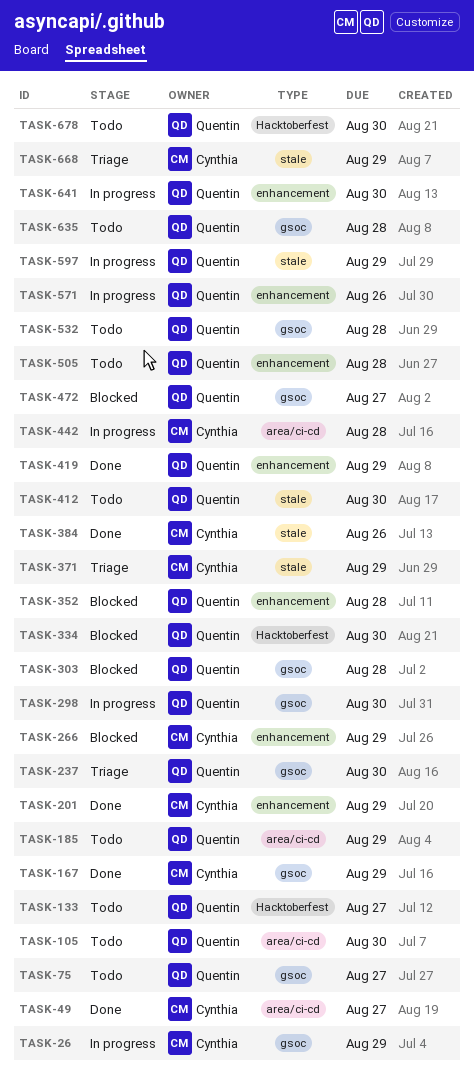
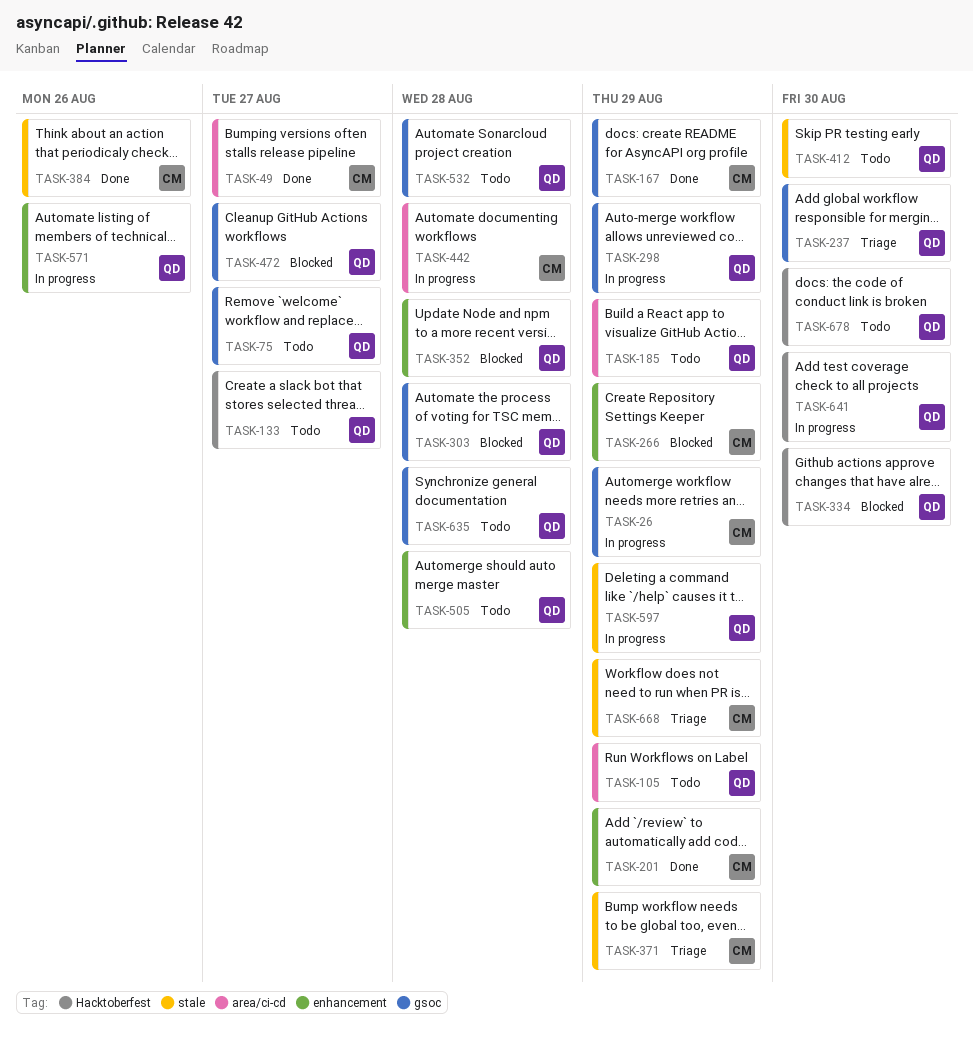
TASK-105, due: Aug 30 -> Aug 29
TASK-298, due: Aug 30 -> Aug 29
TASK-419: present -> none
TASK-641, label: enhancement -> Hacktoberfest

